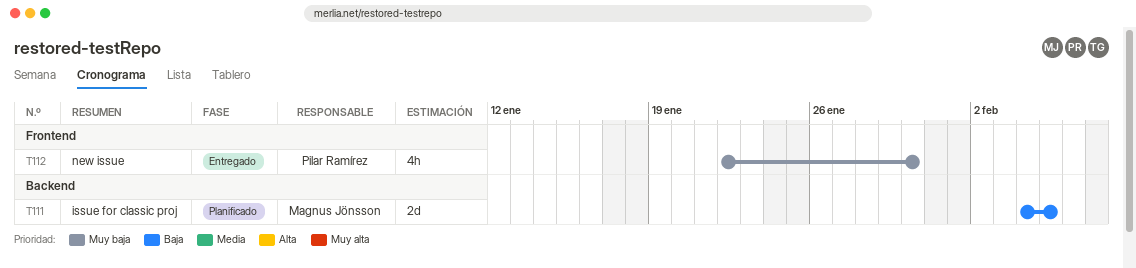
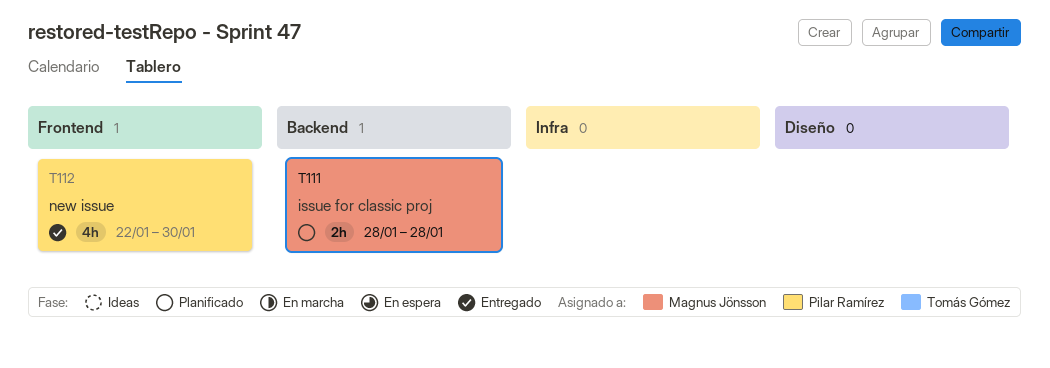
T111, estimate: 2d -> 2h
T111, start: Feb 4 -> Jan 28
T111, due: Feb 5 -> Jan 28

